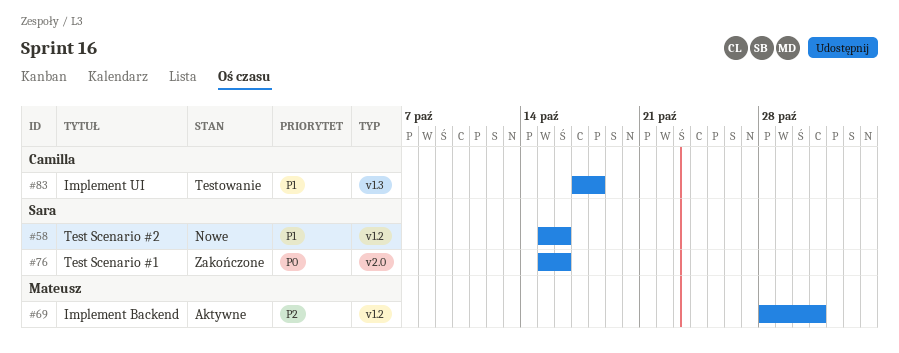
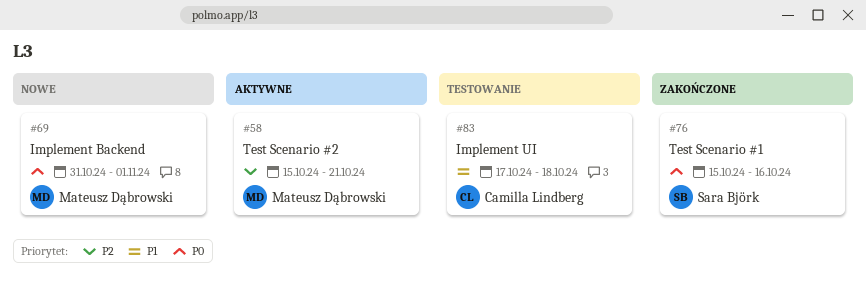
#58, status: Nowe -> Aktywne
#58, owner: Sara Björk -> Mateusz Dąbrowski
#58, priority: P1 -> P2
#58, due: Oct 16 -> Oct 21
#69, status: Aktywne -> Nowe
#69, priority: P2 -> P0
#69, start: Oct 28 -> Oct 31
#69, due: Oct 31 -> Nov 1

